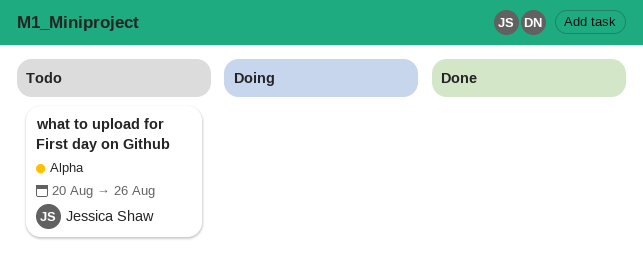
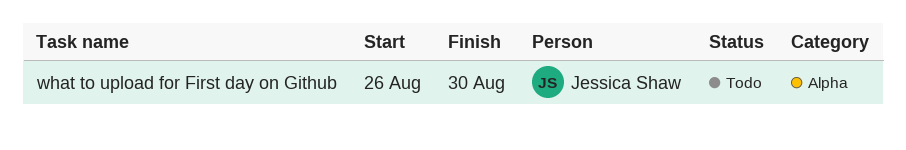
what to upload for First day on Github, start: Aug 20 -> Aug 26
what to upload for First day on Github, due: Aug 26 -> Aug 30

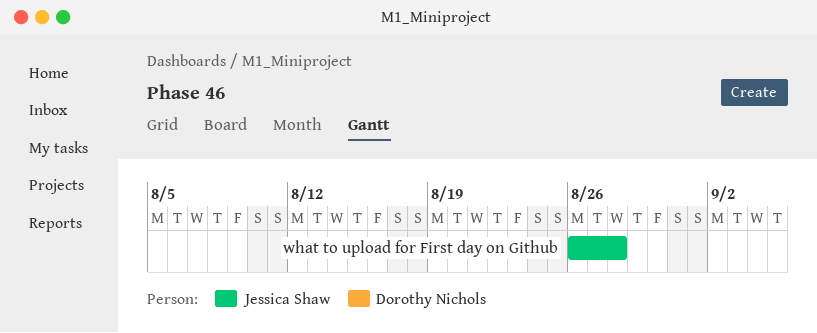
what to upload for First day on Github, due: Aug 30 -> Aug 28

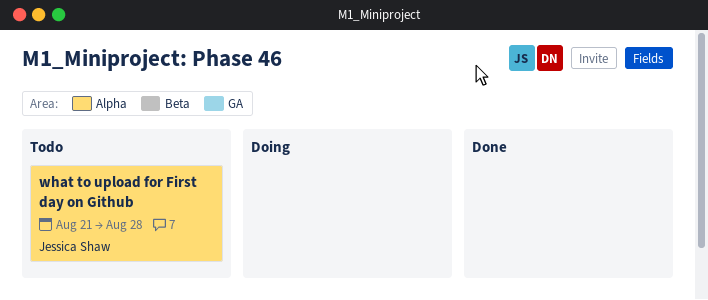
what to upload for First day on Github, start: Aug 26 -> Aug 21

